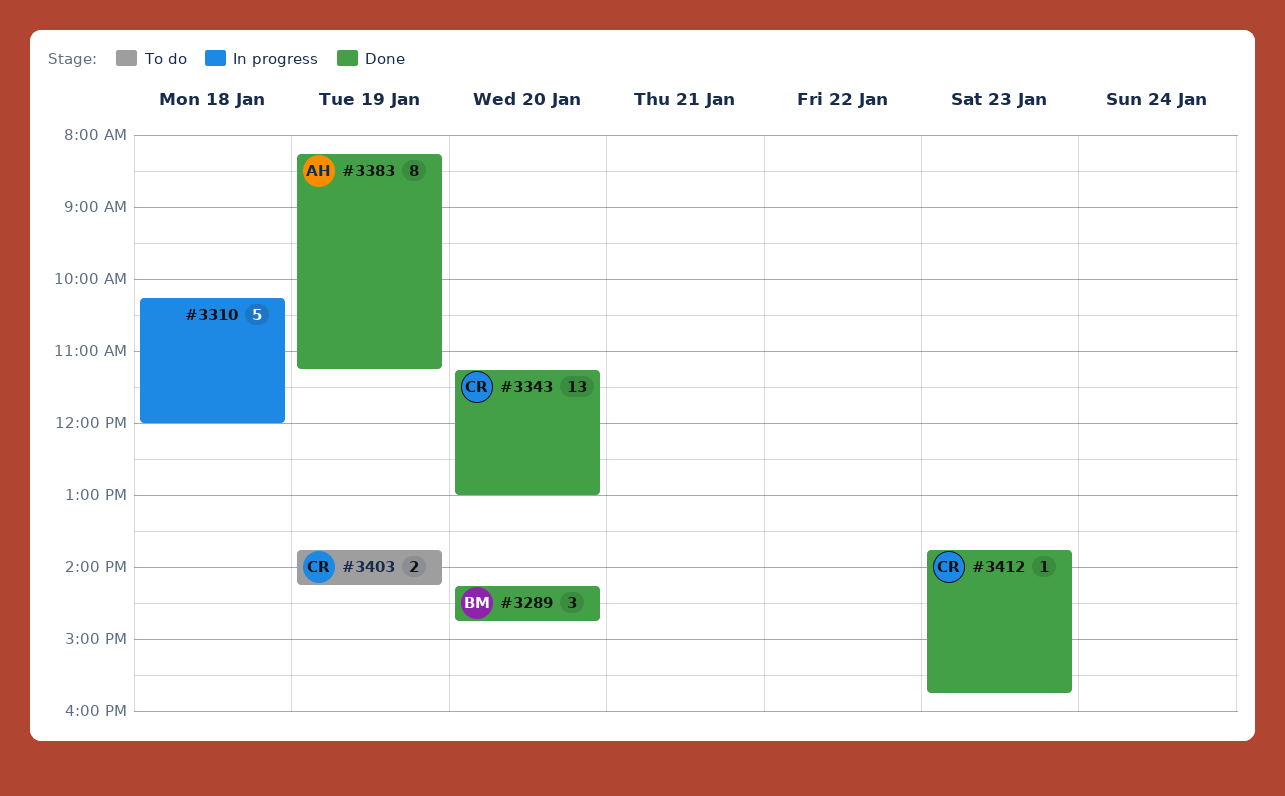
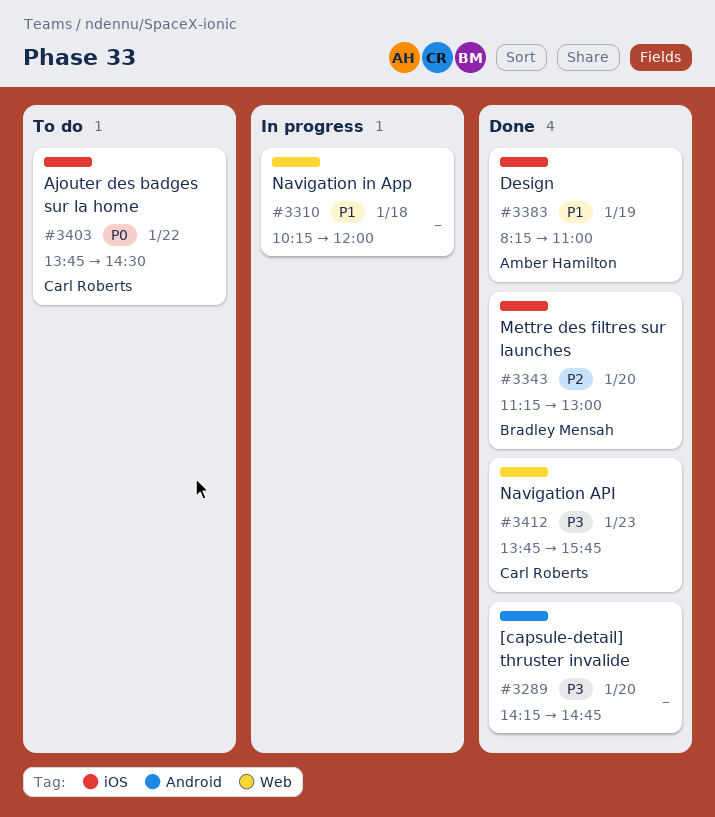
#3289, owner: Bradley Mensah -> none
#3343, owner: Carl Roberts -> Bradley Mensah
#3383, ends: 11:15 -> 11:00
#3403, day: Jan 19 -> Jan 22
#3403, ends: 14:15 -> 14:30

